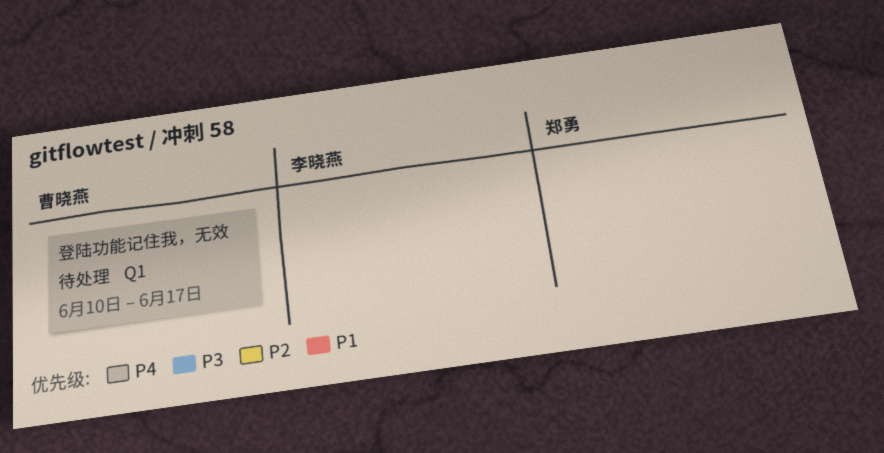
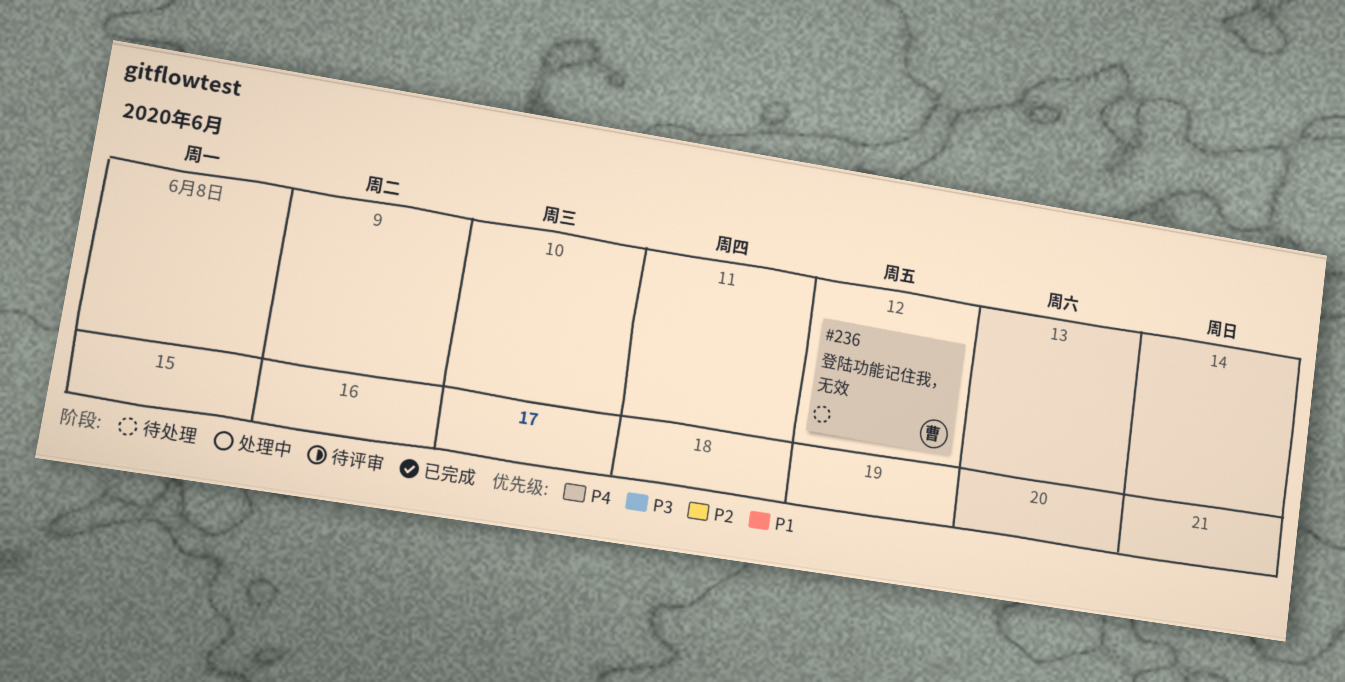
登陆功能记住我，无效, due: Jun 17 -> Jun 12

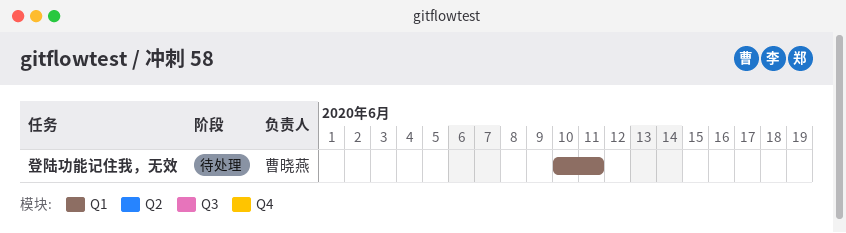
登陆功能记住我，无效, due: Jun 12 -> Jun 11

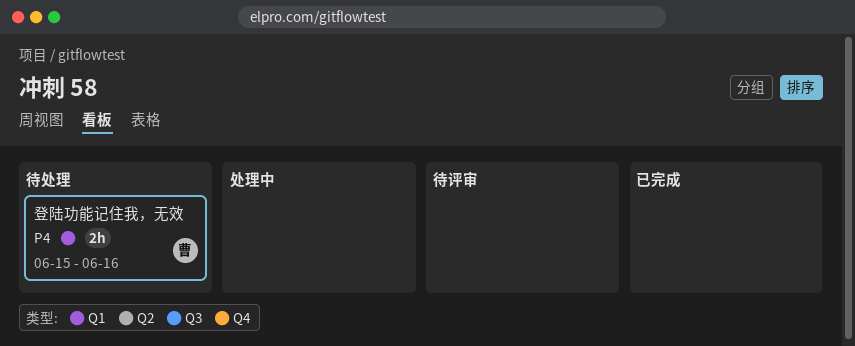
登陆功能记住我，无效, start: Jun 10 -> Jun 15
登陆功能记住我，无效, due: Jun 11 -> Jun 16

